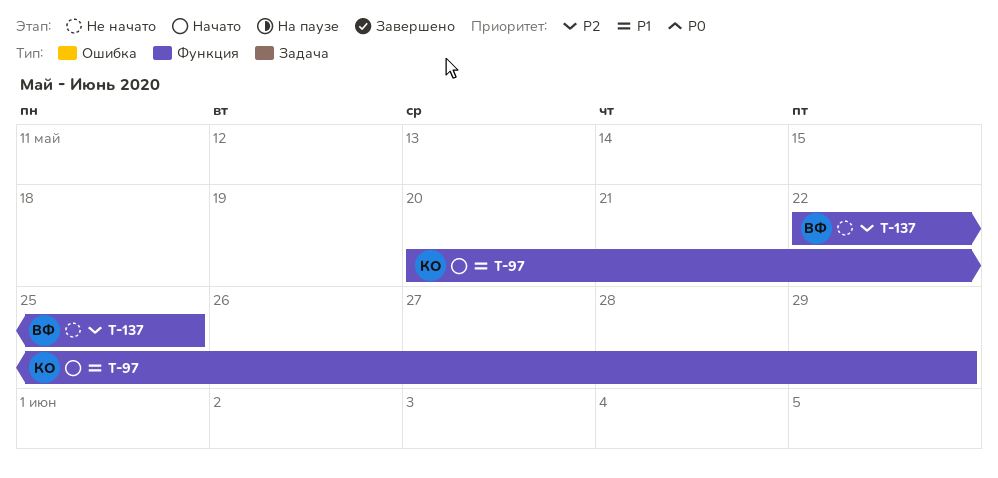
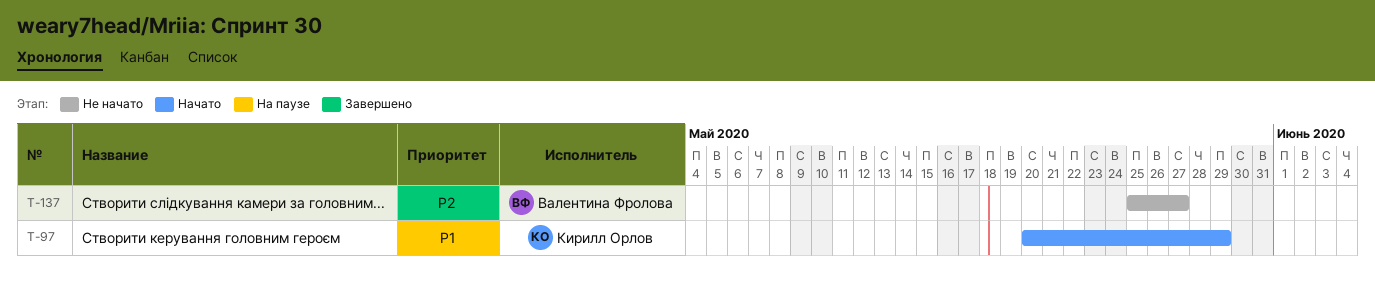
T-137, start: May 22 -> May 25
T-137, due: May 25 -> May 27

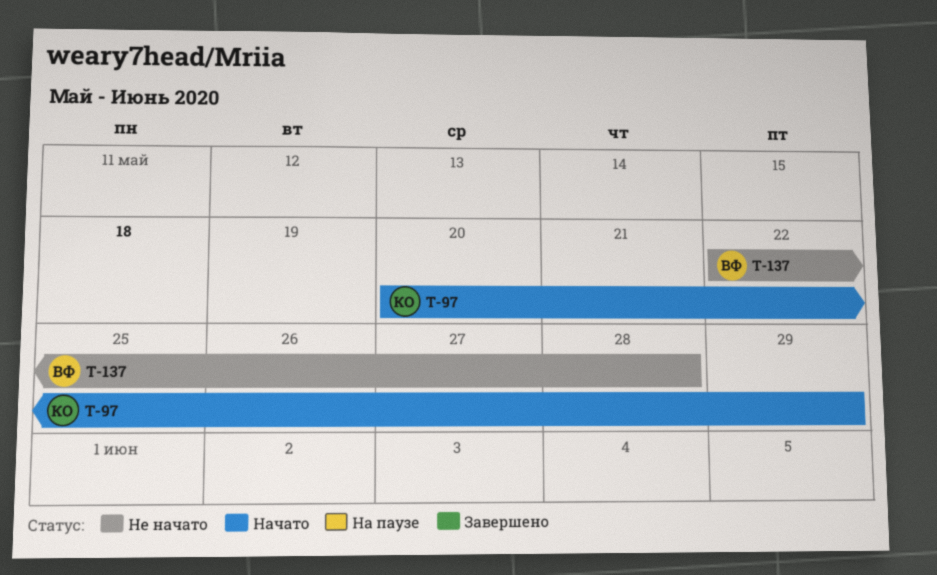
T-137, start: May 25 -> May 22
T-137, due: May 27 -> May 28

